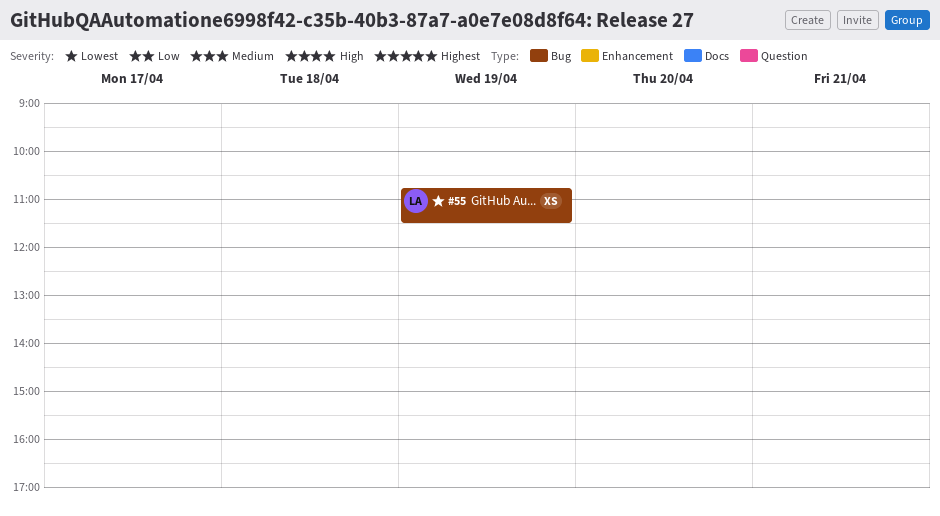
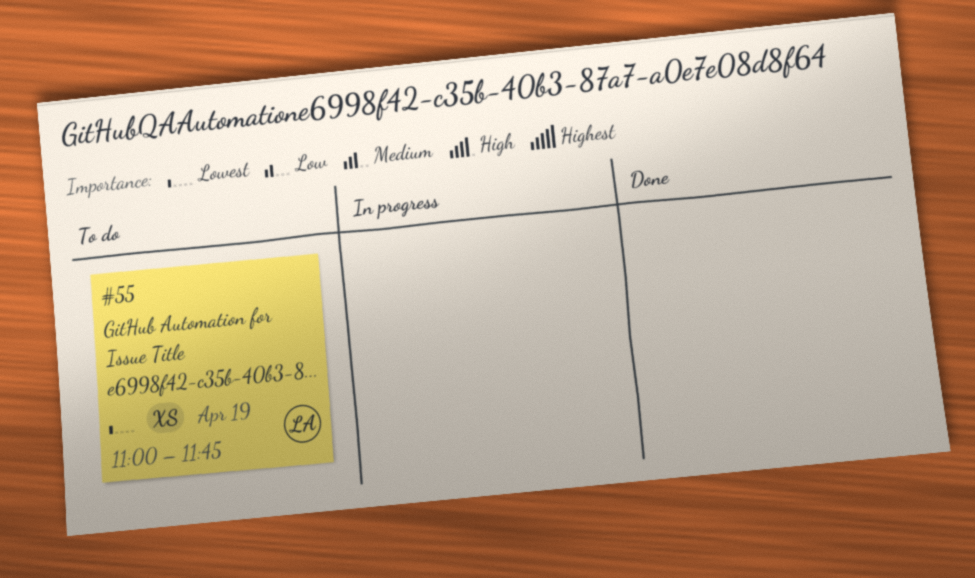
#55, begins: 10:45 -> 11:00
#55, ends: 11:30 -> 11:45

